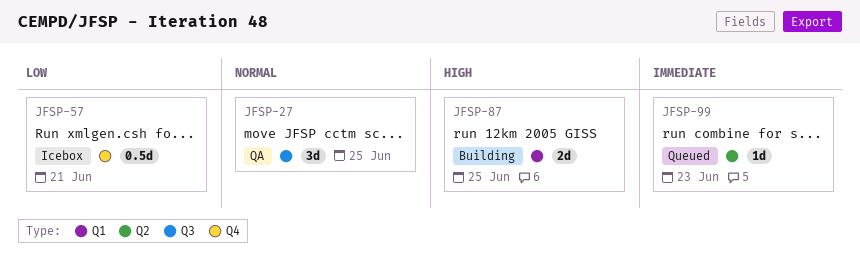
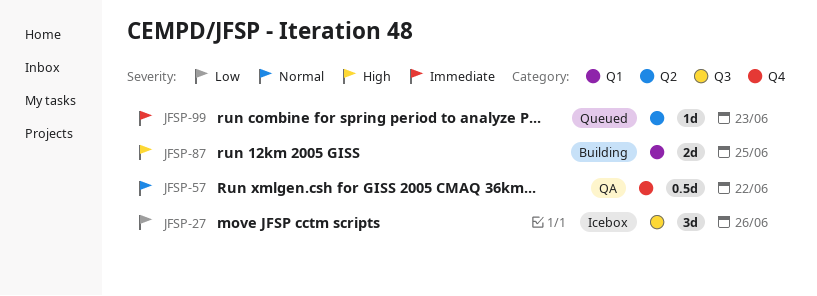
JFSP-27, status: QA -> Icebox
JFSP-27, priority: Normal -> Low
JFSP-27, due: Jun 25 -> Jun 26
JFSP-57, status: Icebox -> QA
JFSP-57, priority: Low -> Normal
JFSP-57, due: Jun 21 -> Jun 22

